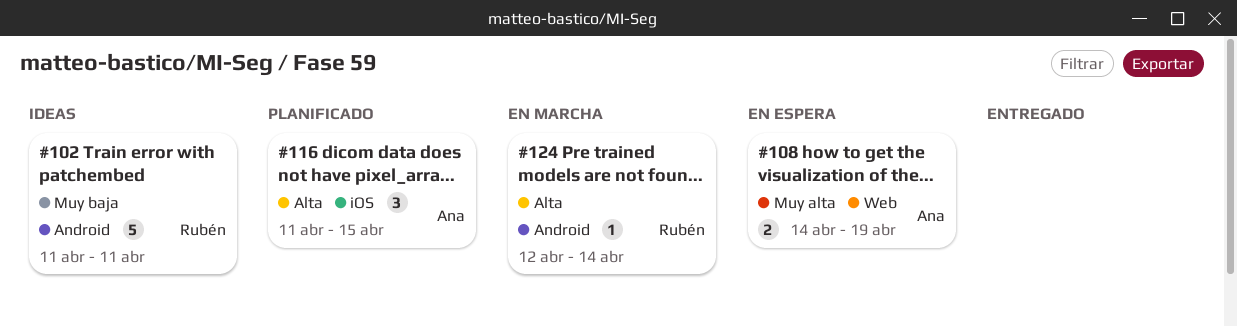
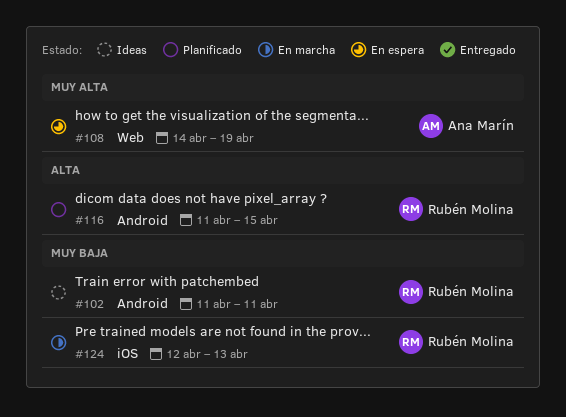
#116, owner: Ana Marín -> Rubén Molina
#116, label: iOS -> Android
#124, priority: Alta -> Muy baja
#124, label: Android -> iOS
#124, due: Apr 14 -> Apr 13

